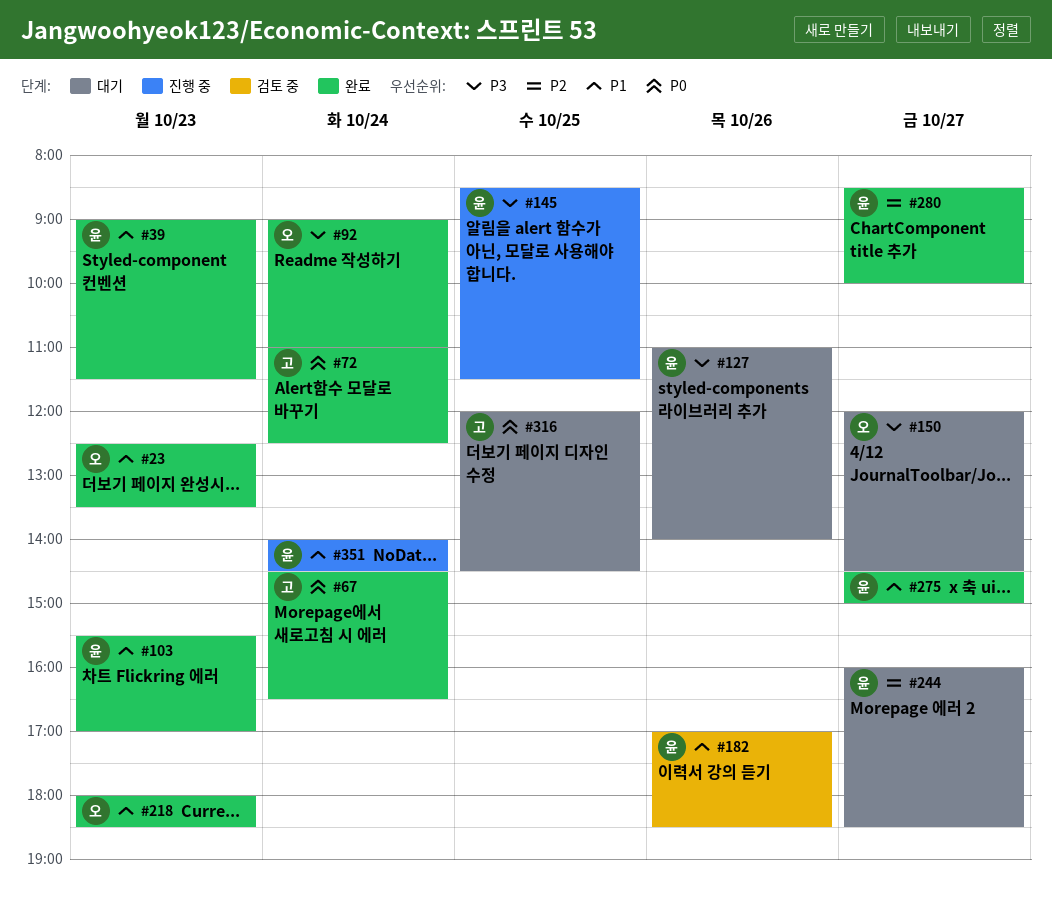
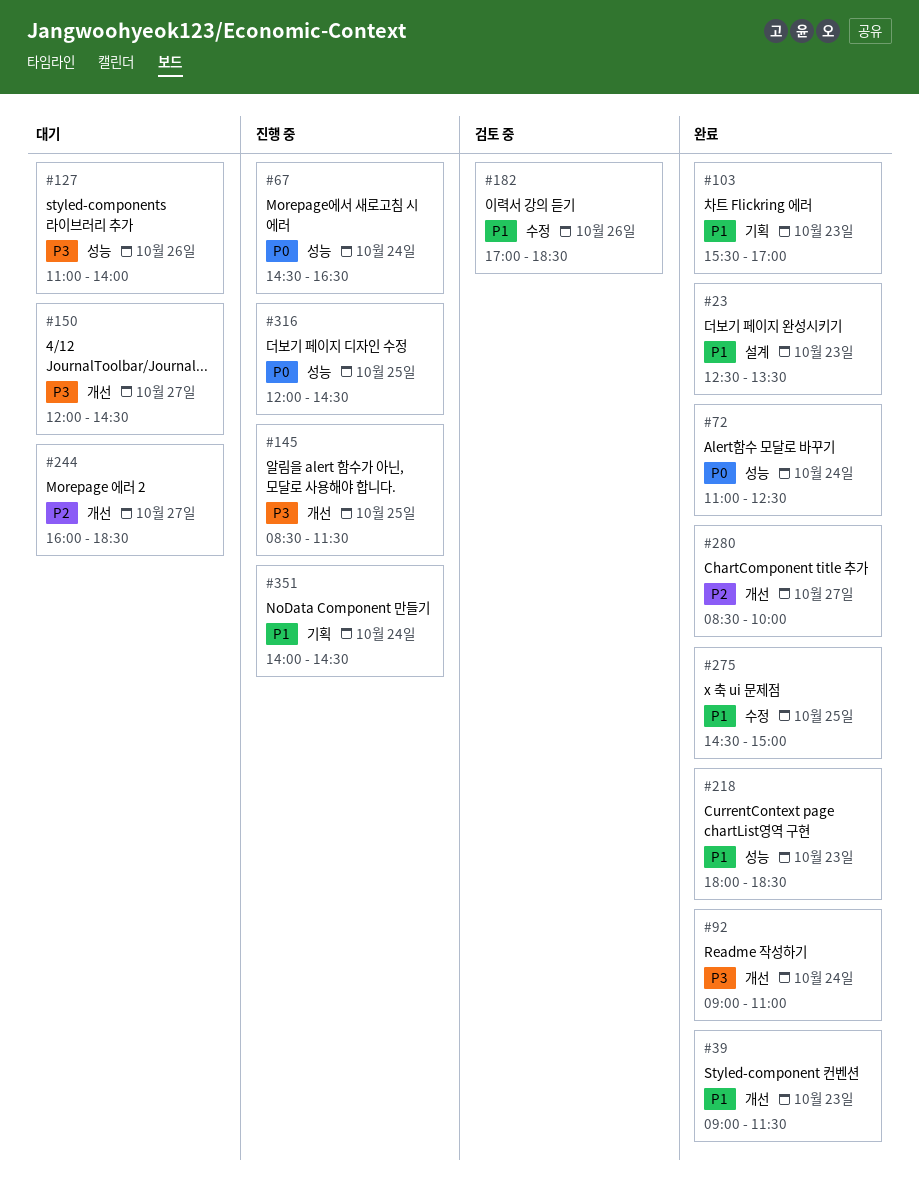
#67, status: 완료 -> 진행 중
#275, day: Oct 27 -> Oct 25
#316, status: 대기 -> 진행 중

